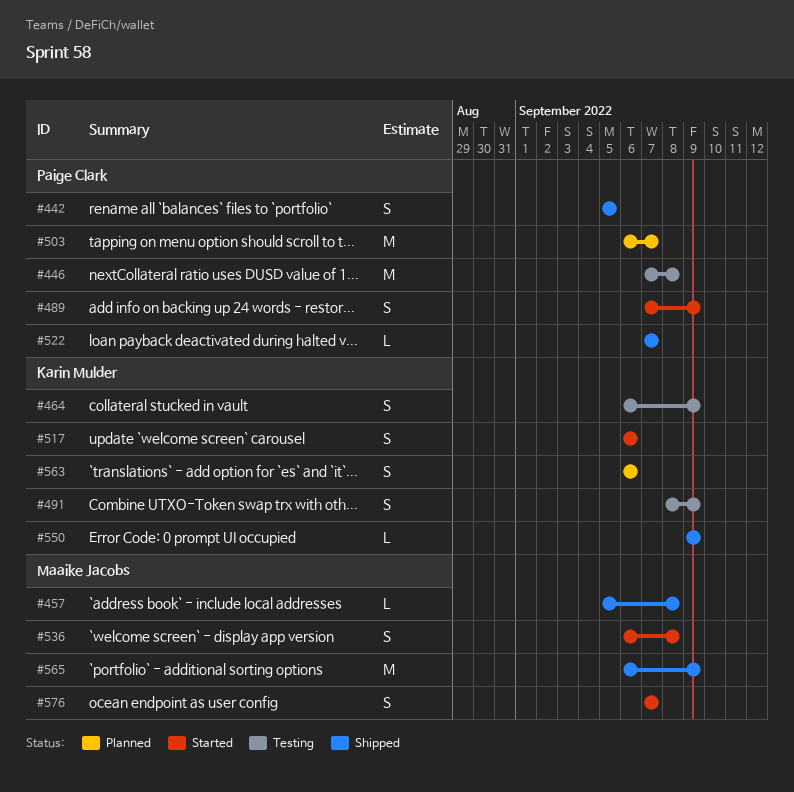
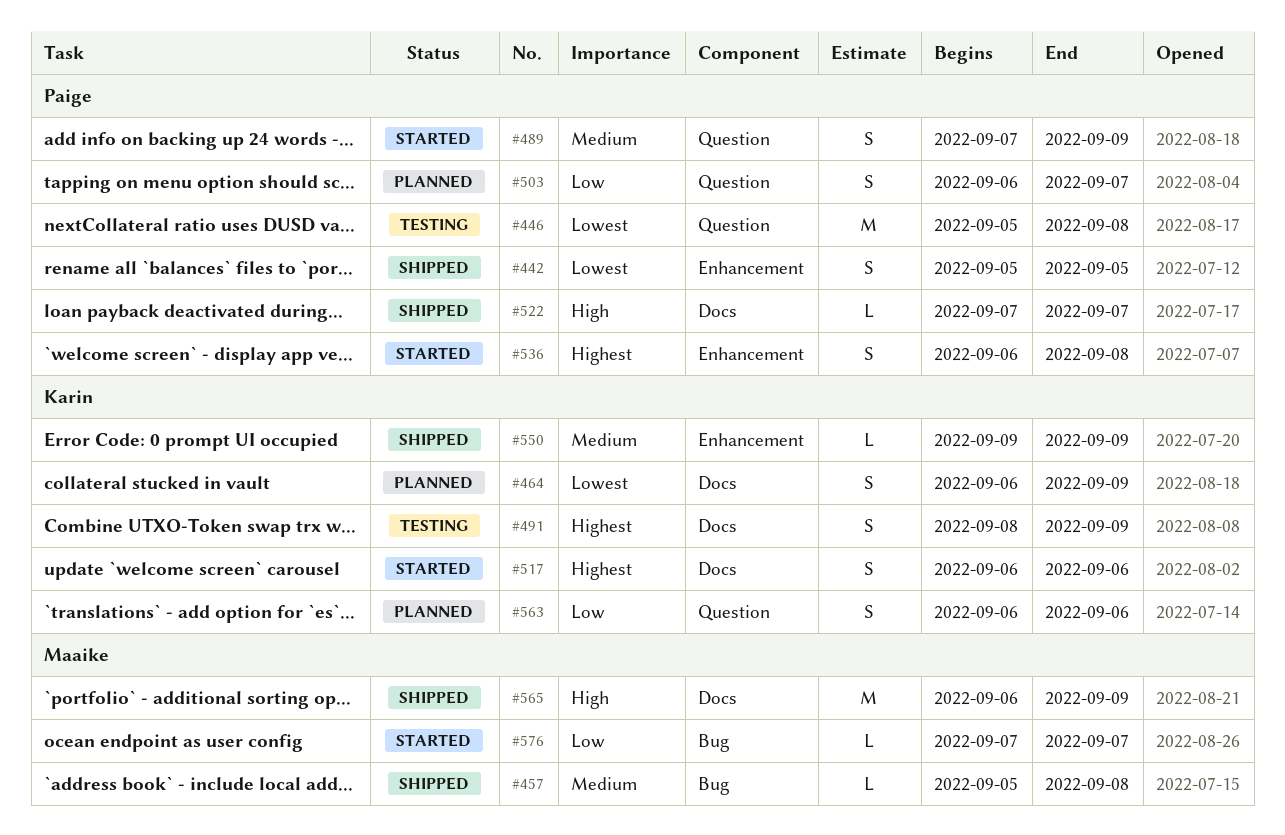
#446, start: Sep 7 -> Sep 5
#464, status: Testing -> Planned
#503, estimate: M -> S
#536, owner: Maaike Jacobs -> Paige Clark
#576, estimate: S -> L

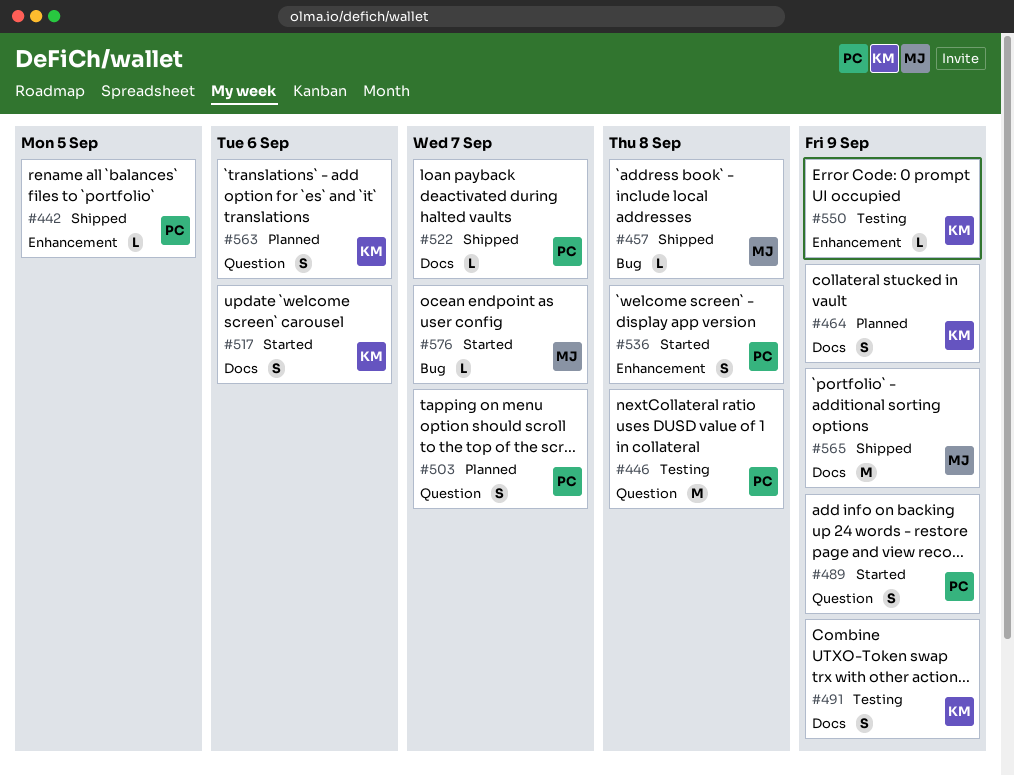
#442, estimate: S -> L
#550, status: Shipped -> Testing

